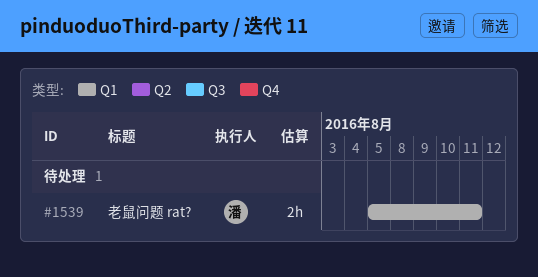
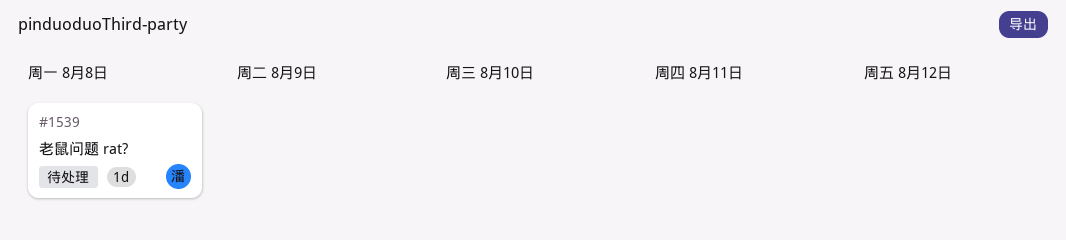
#1539, estimate: 2h -> 1d
#1539, due: Aug 11 -> Aug 8

